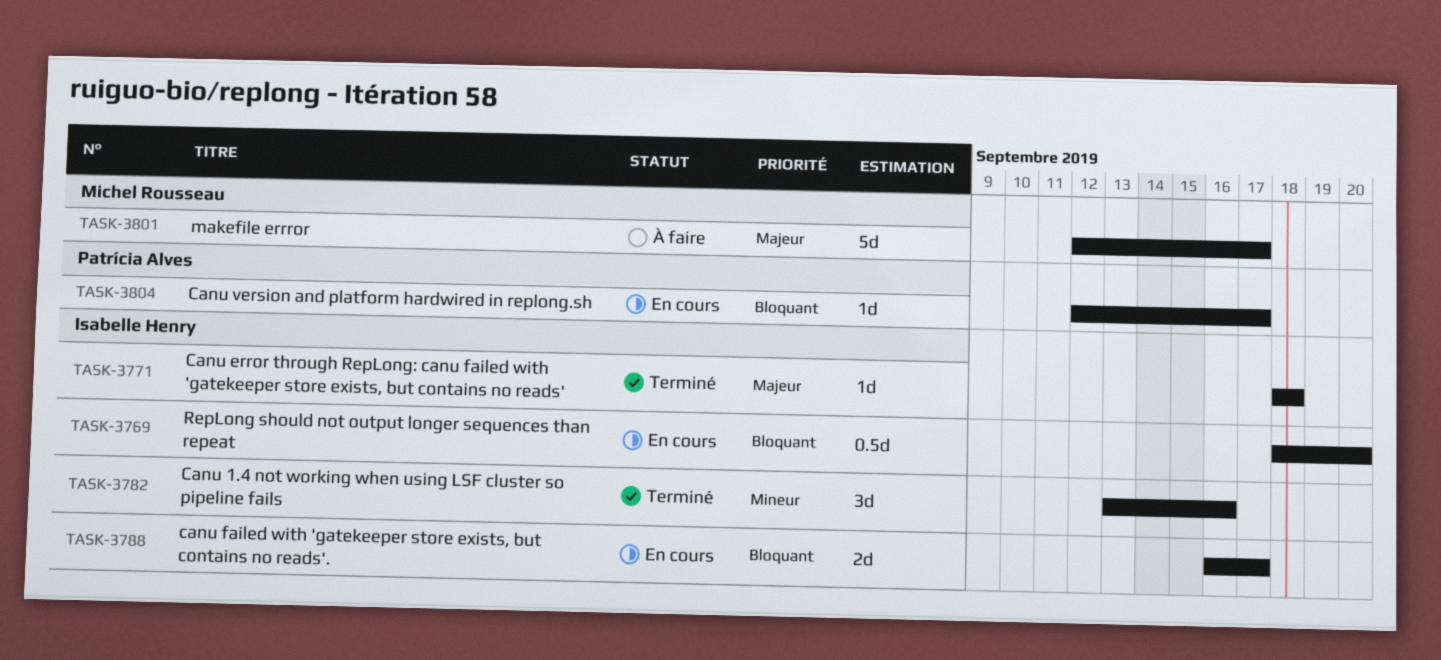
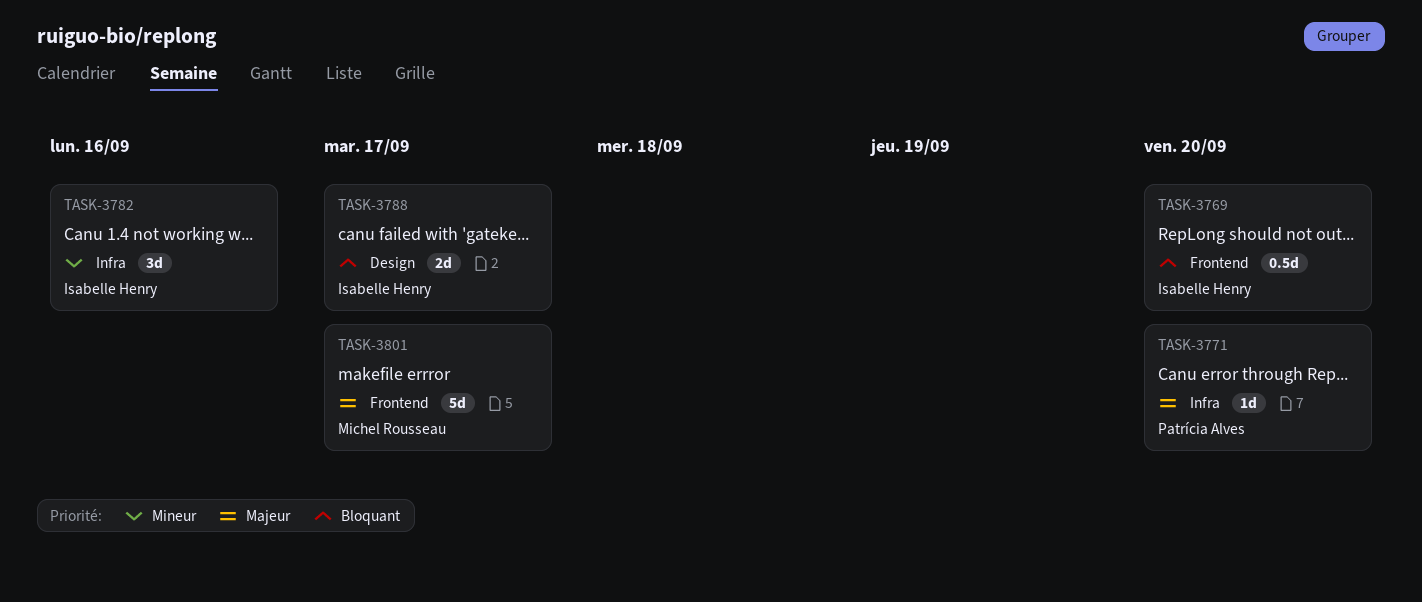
TASK-3771, owner: Isabelle Henry -> Patrícia Alves
TASK-3771, due: Sep 18 -> Sep 20
TASK-3804: present -> none

